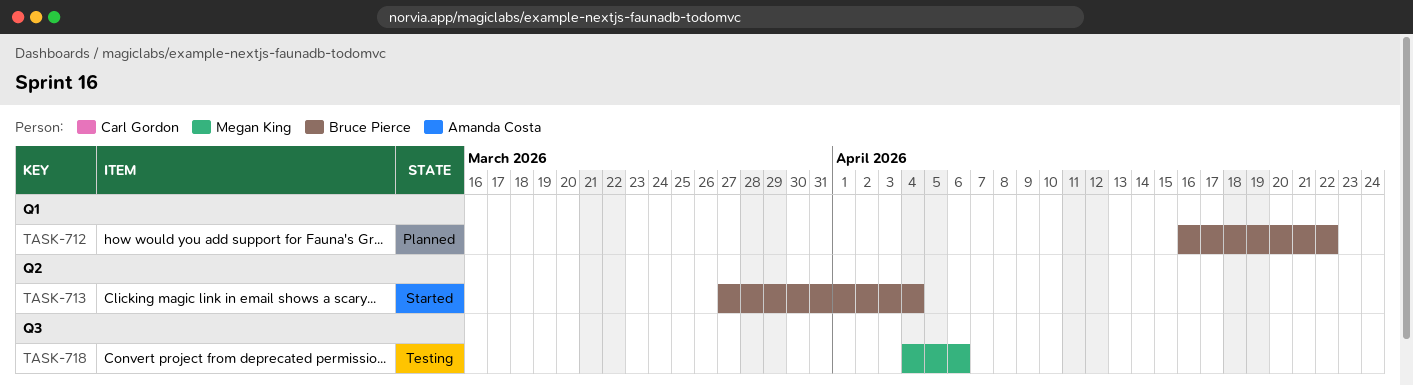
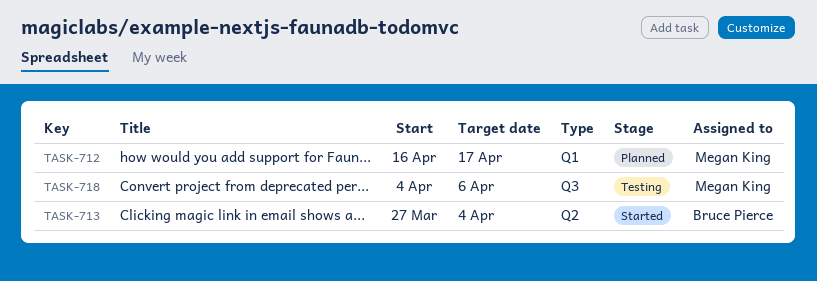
TASK-712, owner: Bruce Pierce -> Megan King
TASK-712, due: Apr 22 -> Apr 17

